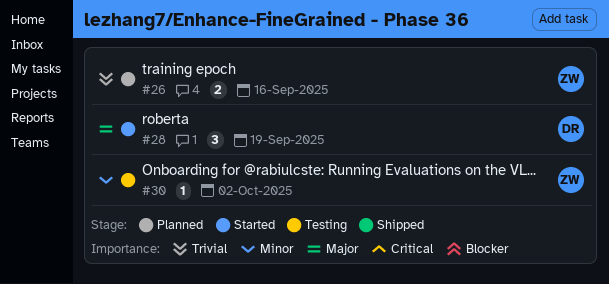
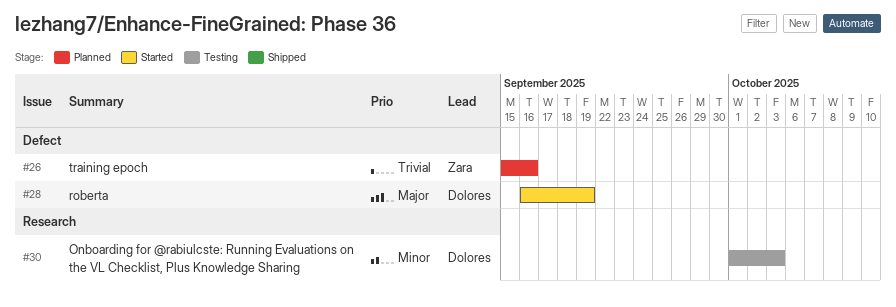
#30, owner: Zara -> Dolores
#30, due: Oct 2 -> Oct 3

